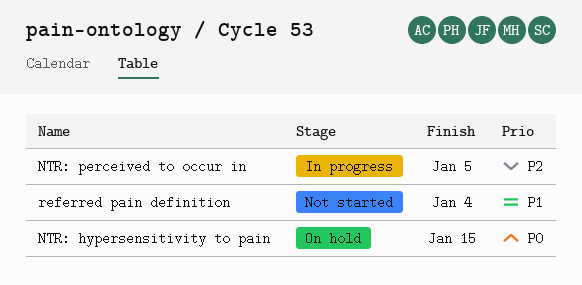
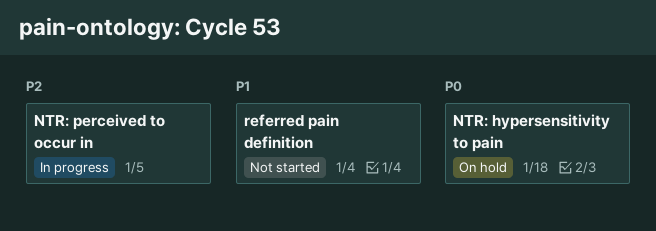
NTR: hypersensitivity to pain, due: Jan 15 -> Jan 18

